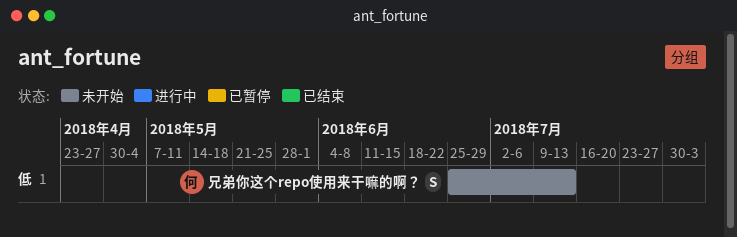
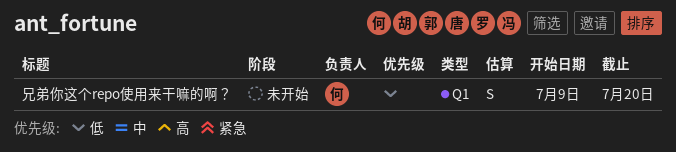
兄弟你这个repo使用来干嘛的啊？, start: Jun 25 -> Jul 9
兄弟你这个repo使用来干嘛的啊？, due: Jul 13 -> Jul 20

